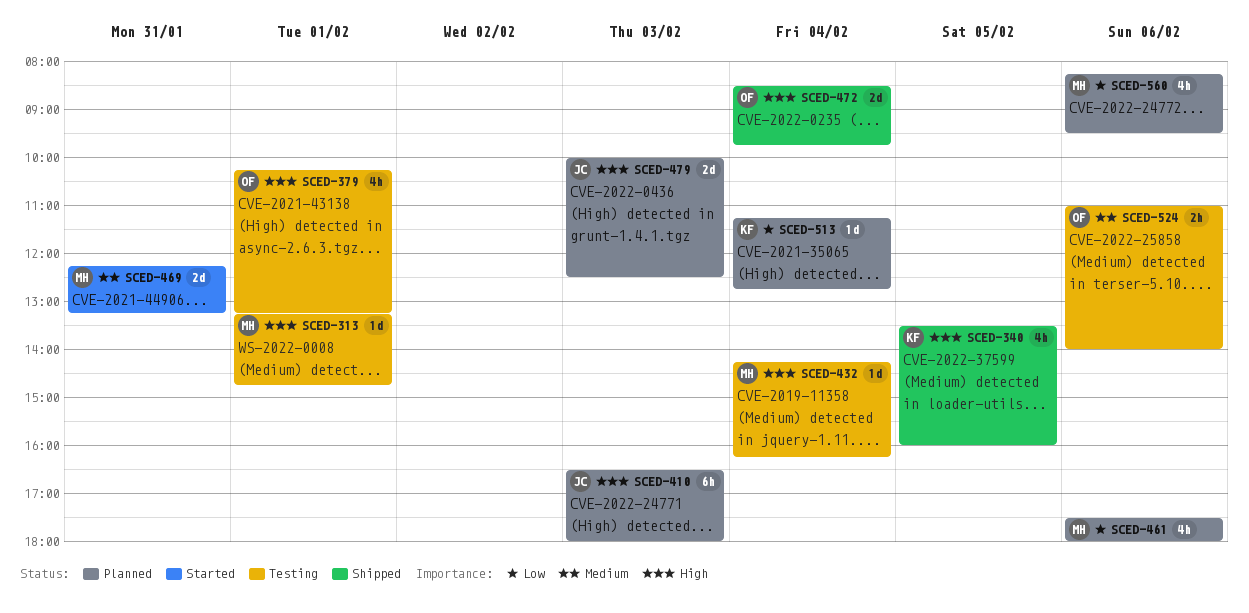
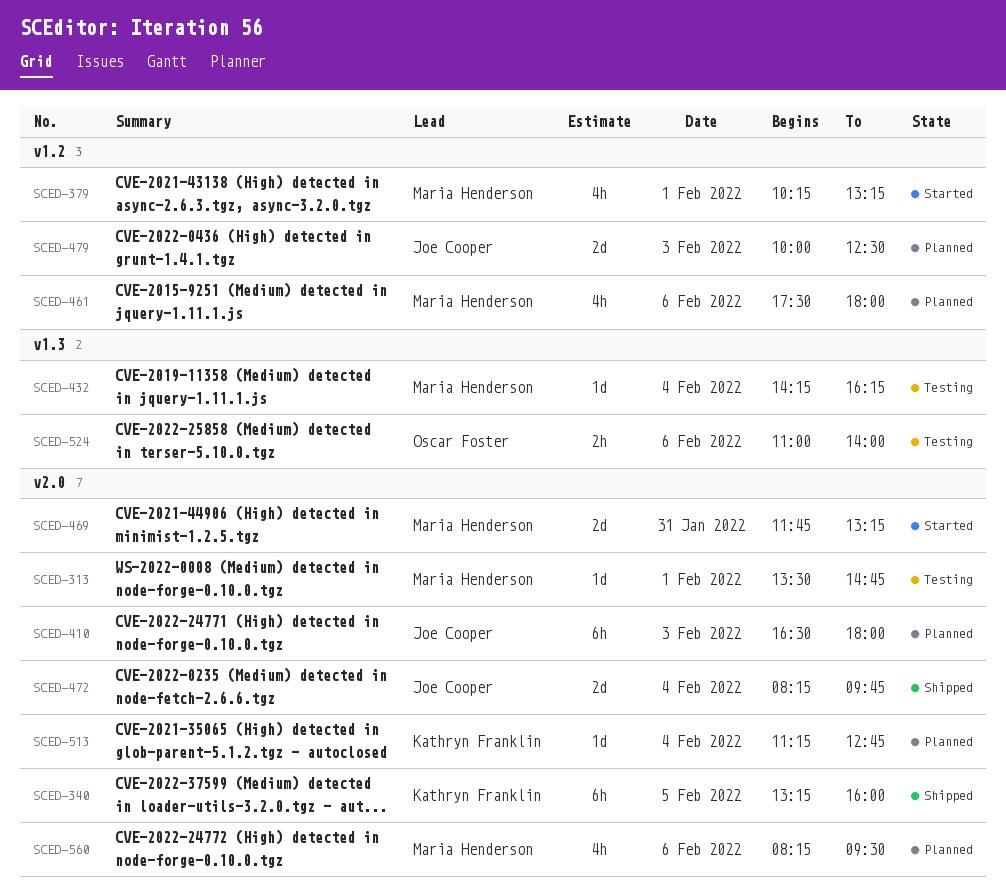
SCED-313, begins: 13:15 -> 13:30
SCED-340, estimate: 4h -> 6h
SCED-340, begins: 13:30 -> 13:15
SCED-379, status: Testing -> Started
SCED-379, owner: Oscar Foster -> Maria Henderson
SCED-469, begins: 12:15 -> 11:45
SCED-472, owner: Oscar Foster -> Joe Cooper
SCED-472, begins: 08:30 -> 08:15

